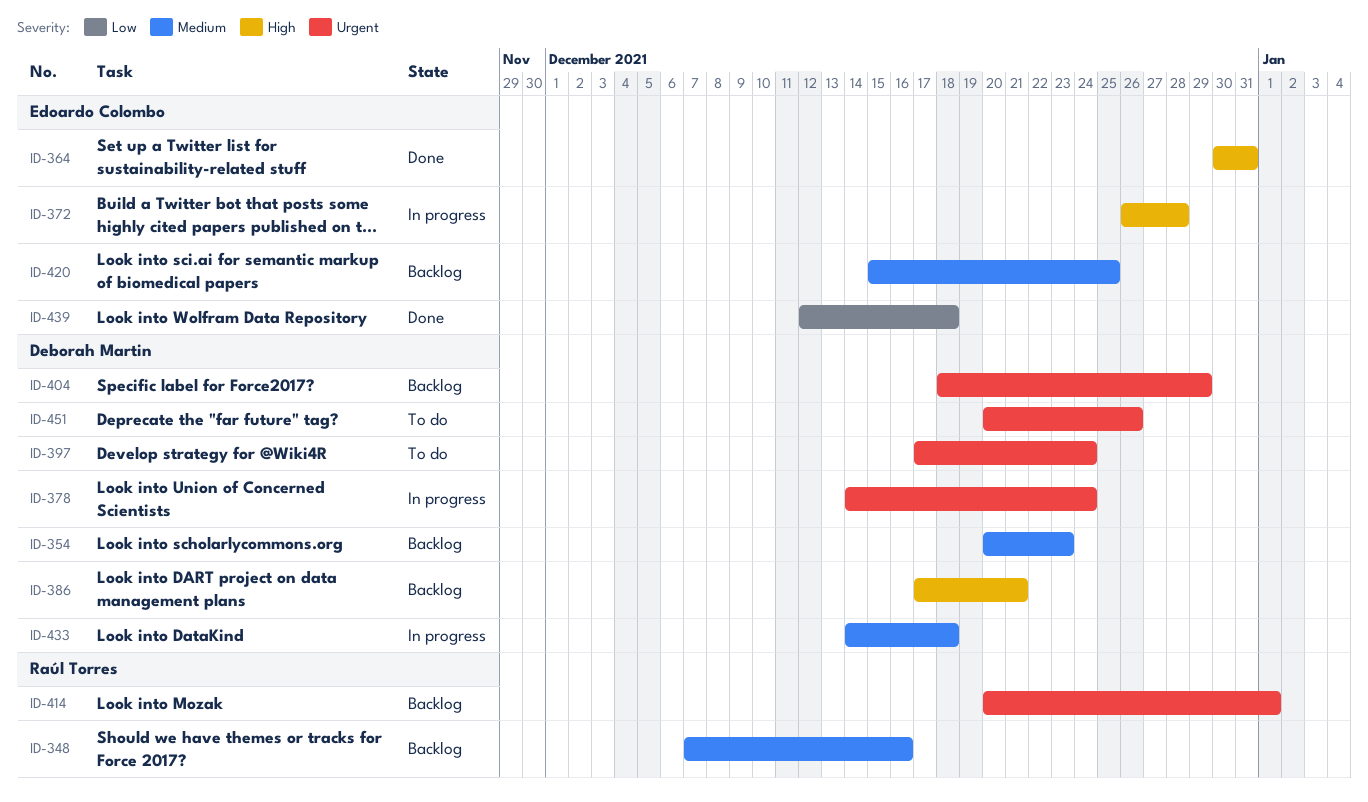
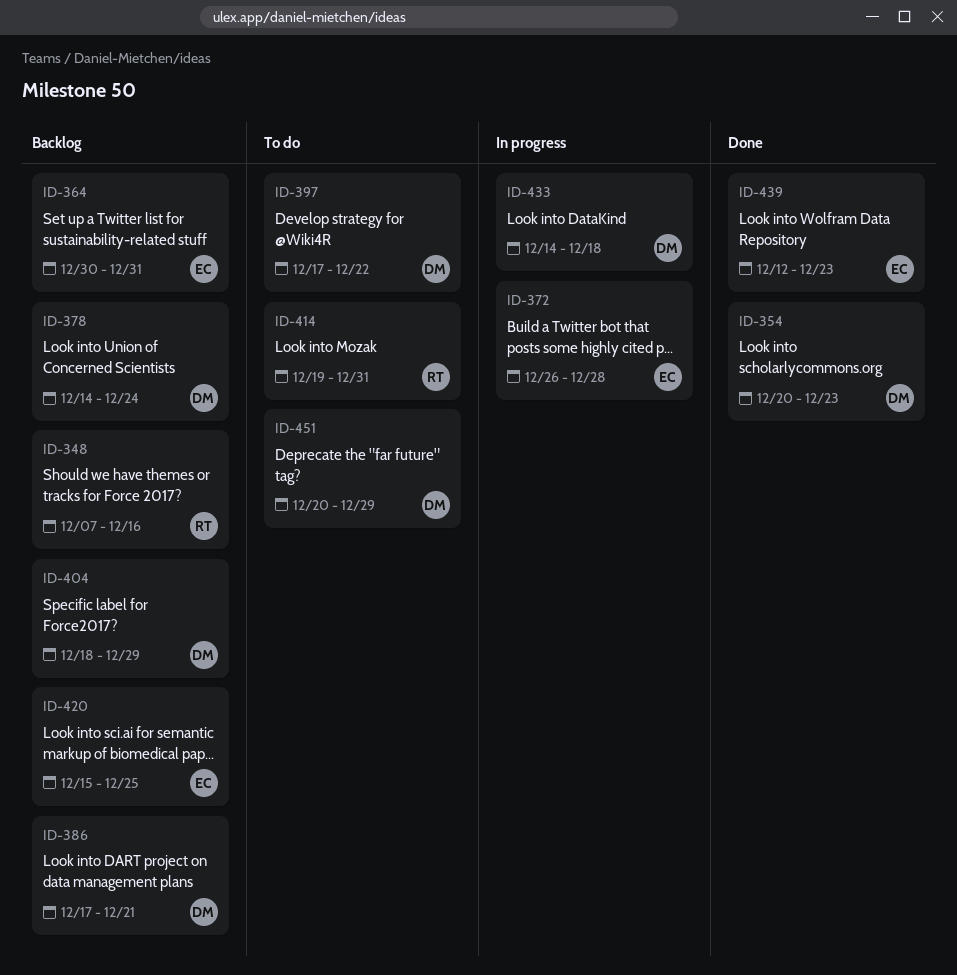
ID-354, status: Backlog -> Done
ID-364, status: Done -> Backlog
ID-378, status: In progress -> Backlog
ID-397, due: Dec 24 -> Dec 22
ID-414, status: Backlog -> To do
ID-414, start: Dec 20 -> Dec 19
ID-414, due: Jan 1 -> Dec 31
ID-439, due: Dec 18 -> Dec 23
ID-451, due: Dec 26 -> Dec 29

